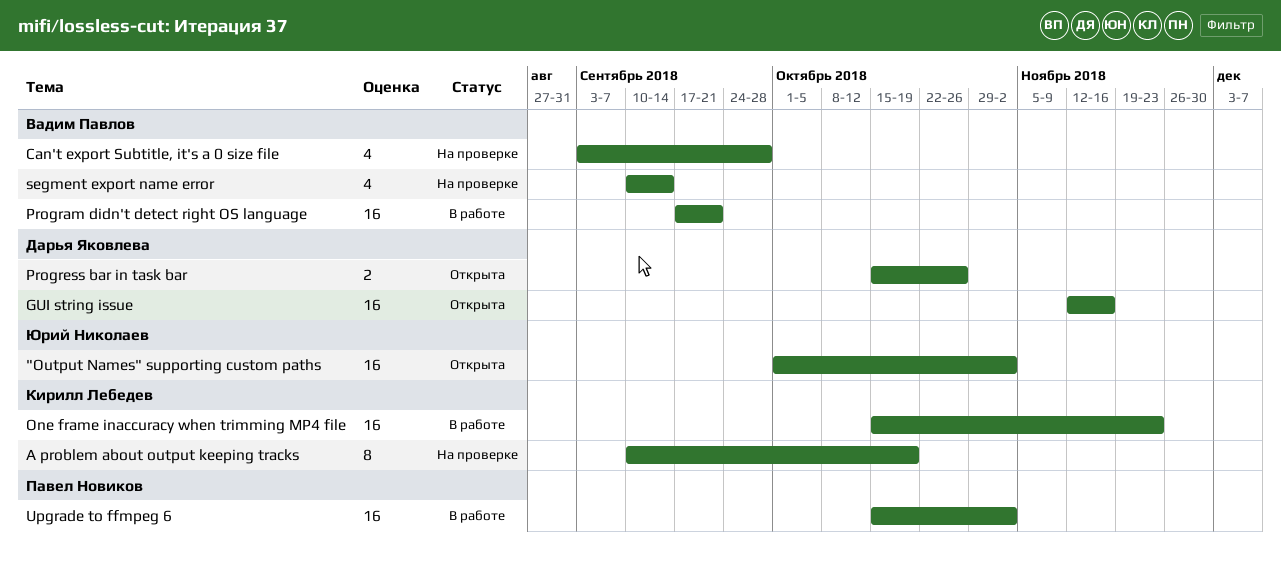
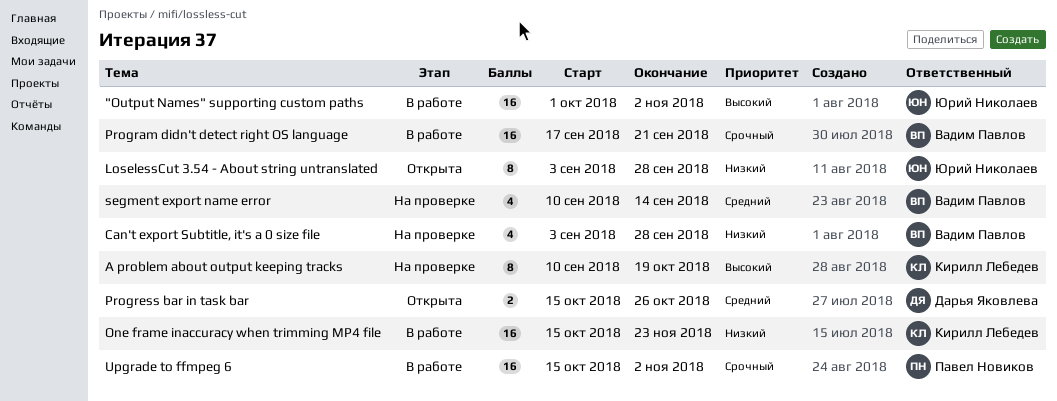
"Output Names" supporting custom paths, status: Открыта -> В работе
GUI string issue: present -> none
LoselessCut 3.54 - About string untranslated: none -> present

